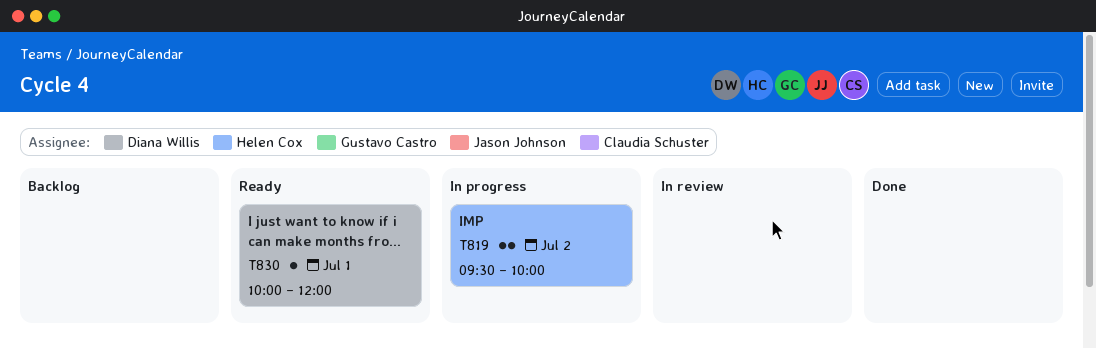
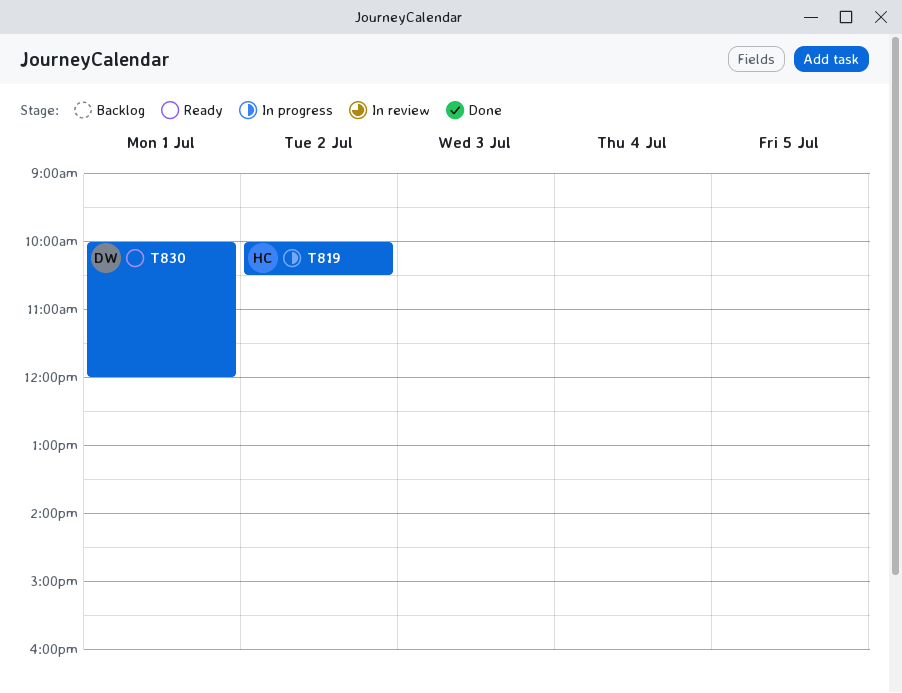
T819, begins: 09:30 -> 10:00
T819, ends: 10:00 -> 10:30

